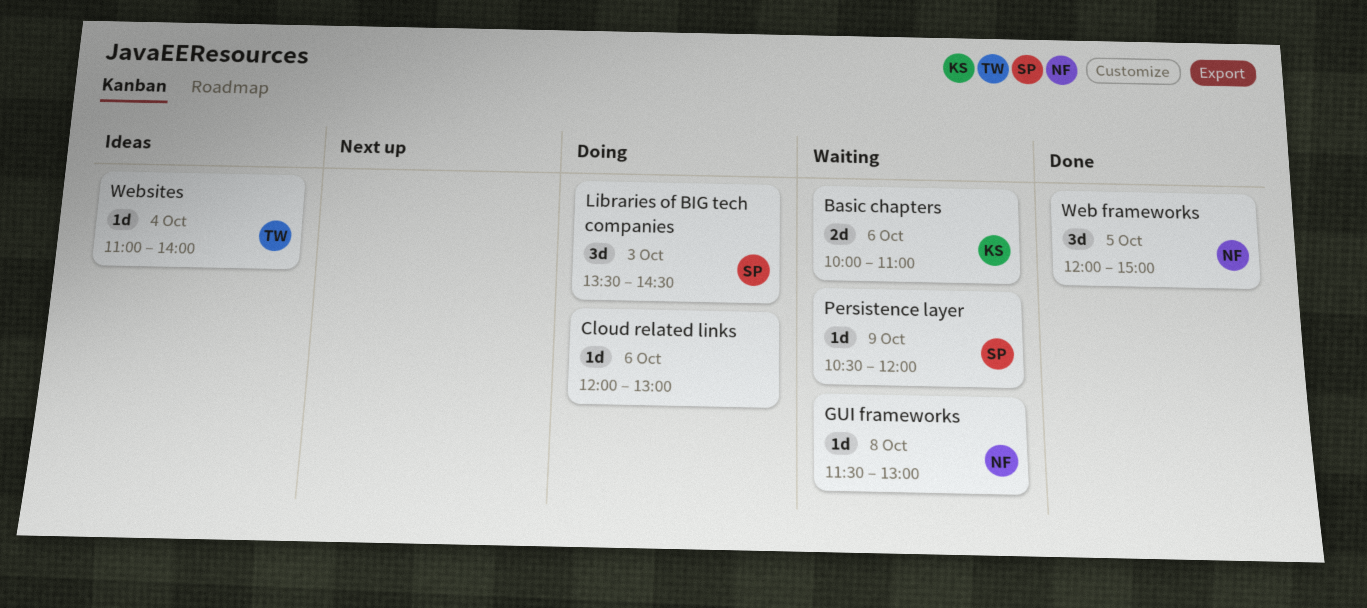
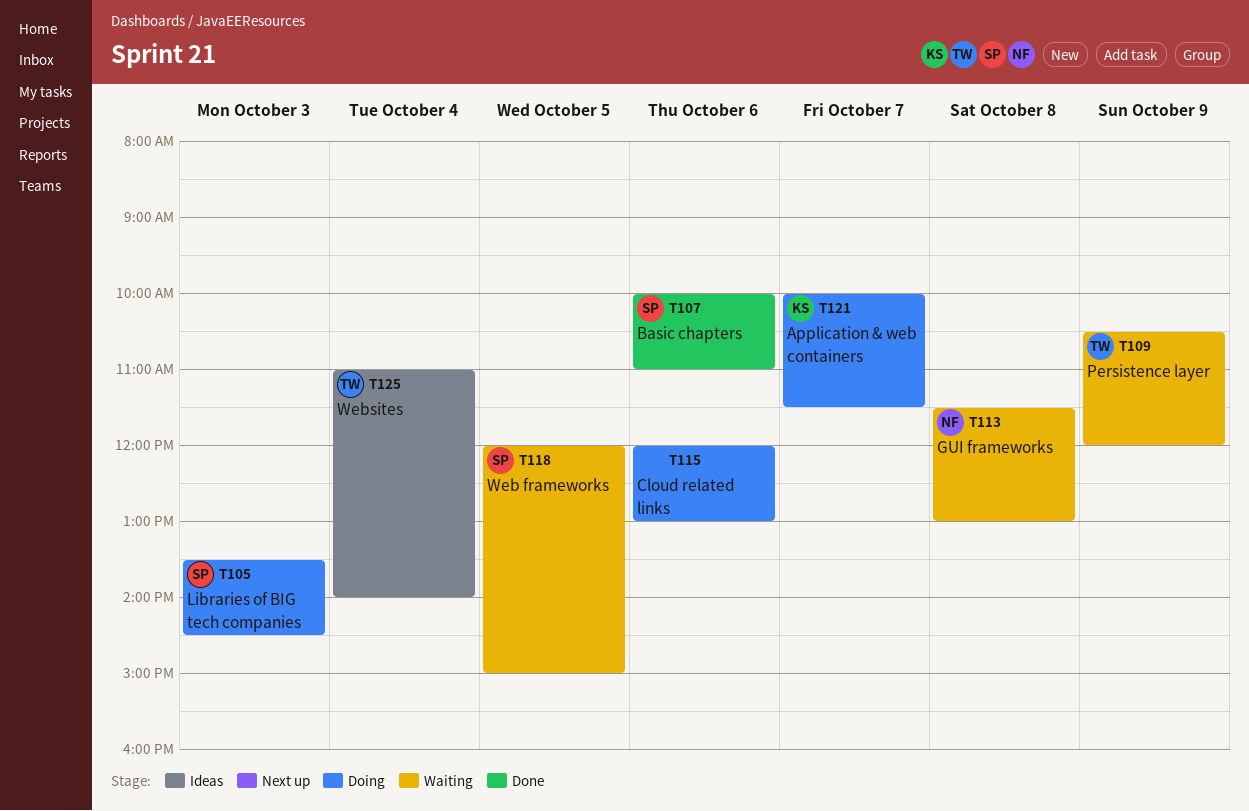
Application & web containers: none -> present
Basic chapters, status: Waiting -> Done
Basic chapters, owner: KS -> SP
Persistence layer, owner: SP -> TW
Web frameworks, status: Done -> Waiting
Web frameworks, owner: NF -> SP

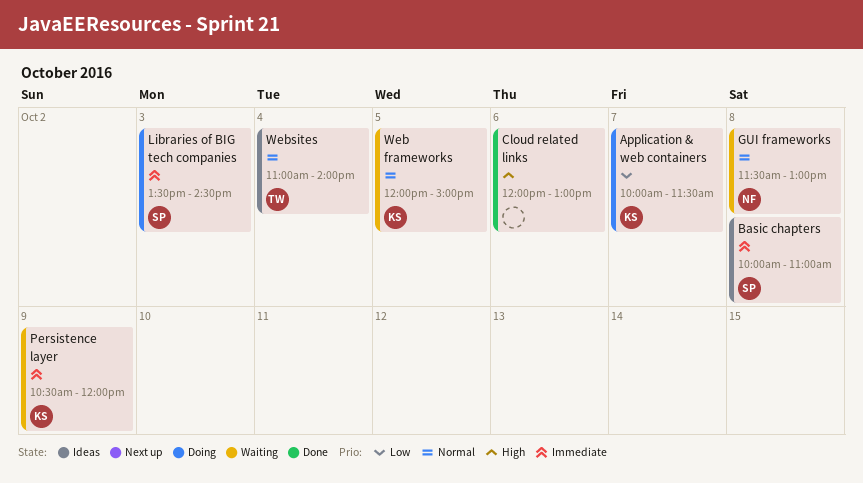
Basic chapters, status: Done -> Ideas
Basic chapters, day: Oct 6 -> Oct 8
Cloud related links, status: Doing -> Done
Persistence layer, owner: TW -> KS
Web frameworks, owner: SP -> KS

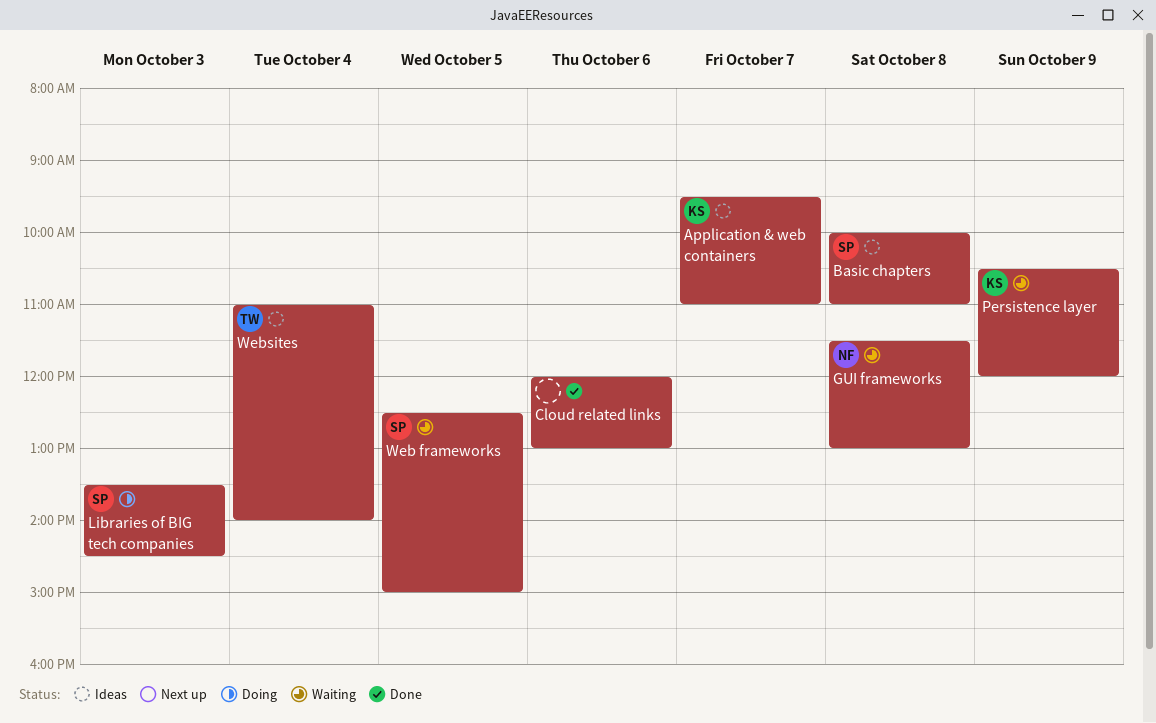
Application & web containers, status: Doing -> Ideas
Application & web containers, begins: 10:00 -> 09:30
Application & web containers, ends: 11:30 -> 11:00
Web frameworks, owner: KS -> SP
Web frameworks, begins: 12:00 -> 12:30

